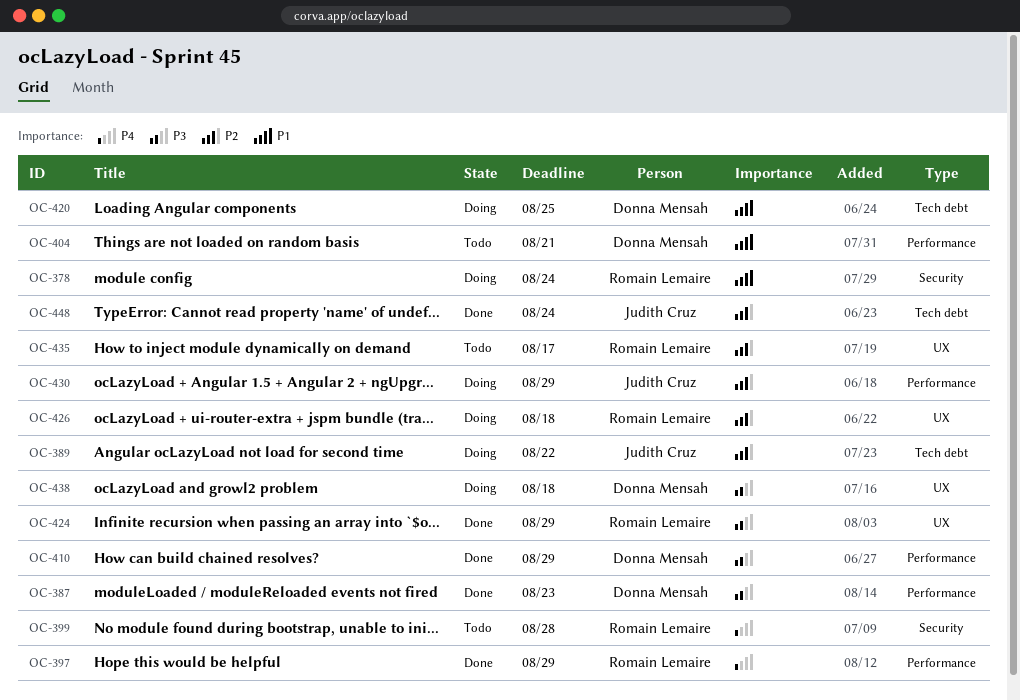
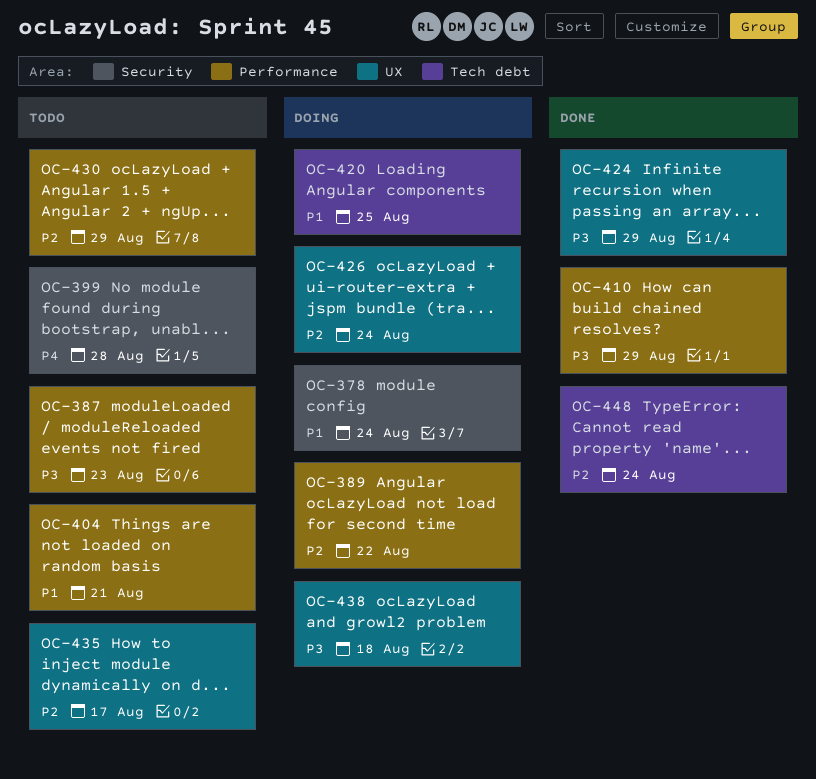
OC-387, status: Done -> Todo
OC-389, label: Tech debt -> Performance
OC-397: present -> none
OC-426, due: Aug 18 -> Aug 24
OC-430, status: Doing -> Todo

